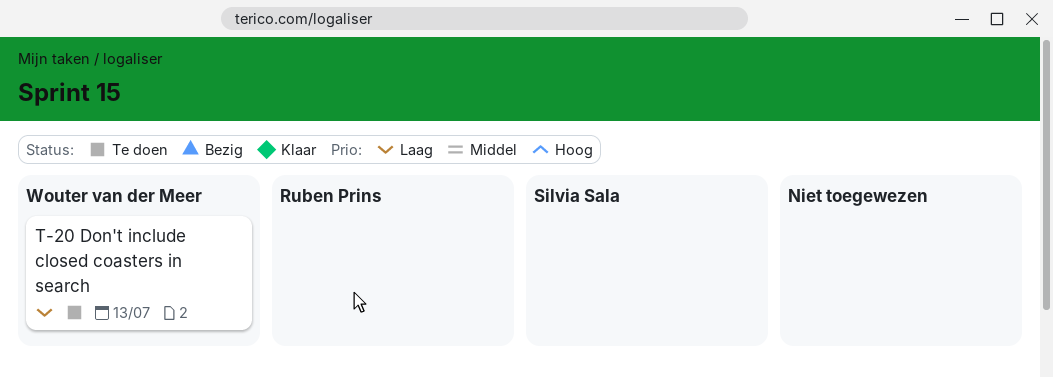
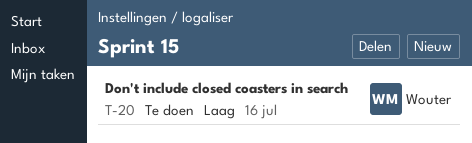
T-20, due: Jul 13 -> Jul 16

